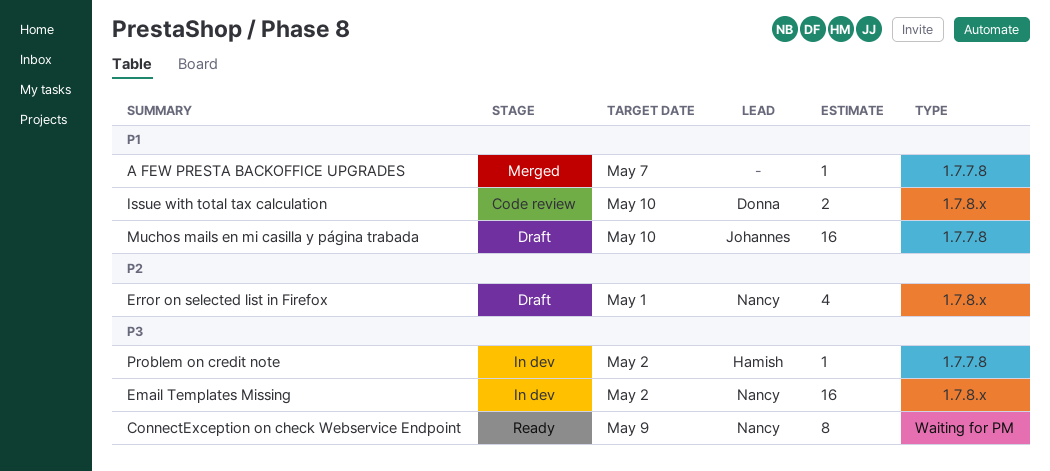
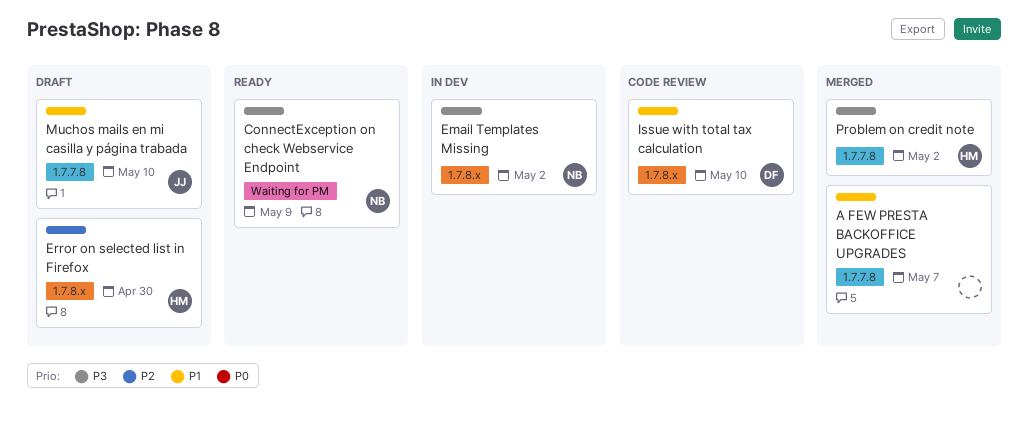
Error on selected list in Firefox, owner: Nancy -> Hamish
Error on selected list in Firefox, due: May 1 -> Apr 30
Problem on credit note, status: In dev -> Merged

